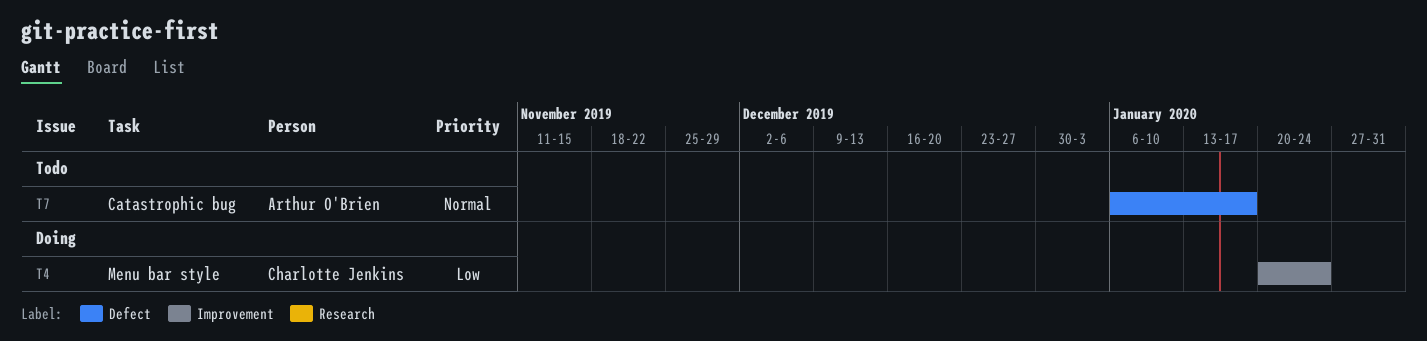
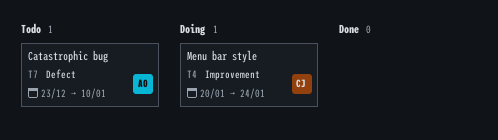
T7, start: Jan 6 -> Dec 23
T7, due: Jan 17 -> Jan 10

